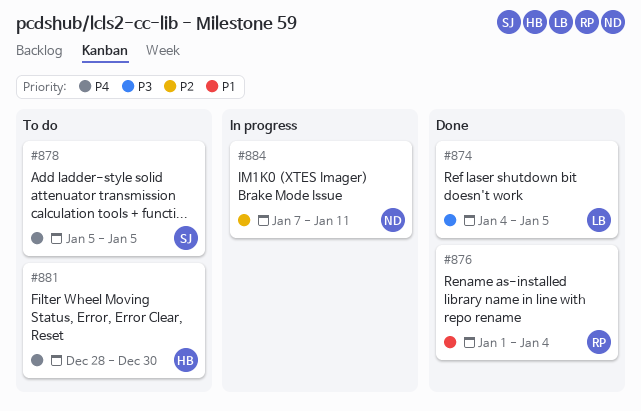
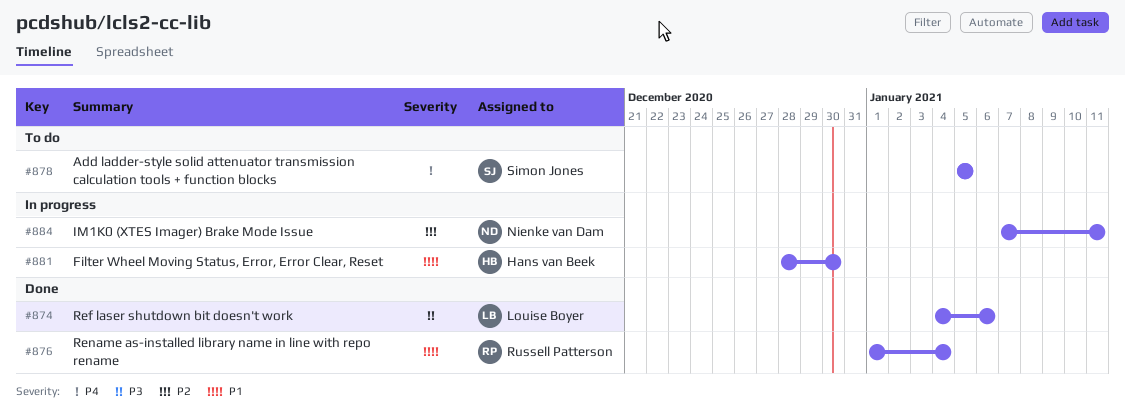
#874, due: Jan 5 -> Jan 6
#881, status: To do -> In progress
#881, priority: P4 -> P1

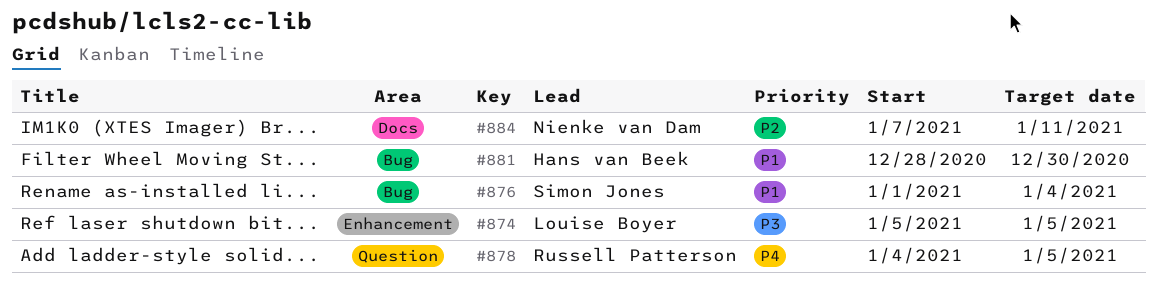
#874, start: Jan 4 -> Jan 5
#874, due: Jan 6 -> Jan 5
#876, owner: Russell Patterson -> Simon Jones
#878, owner: Simon Jones -> Russell Patterson
#878, start: Jan 5 -> Jan 4

